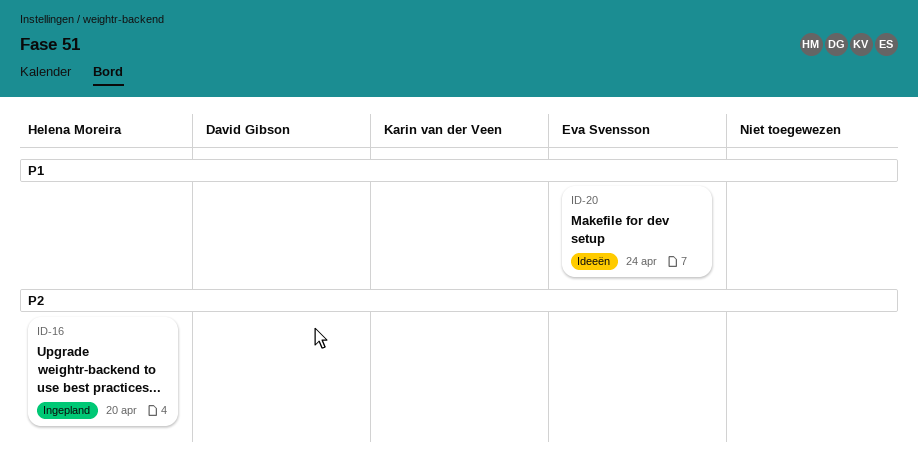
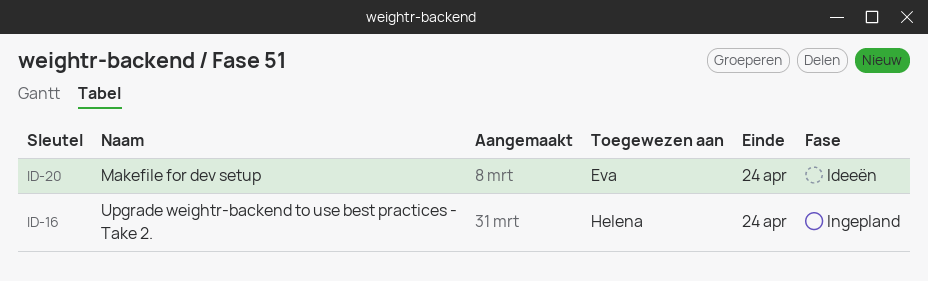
ID-16, due: Apr 20 -> Apr 24

